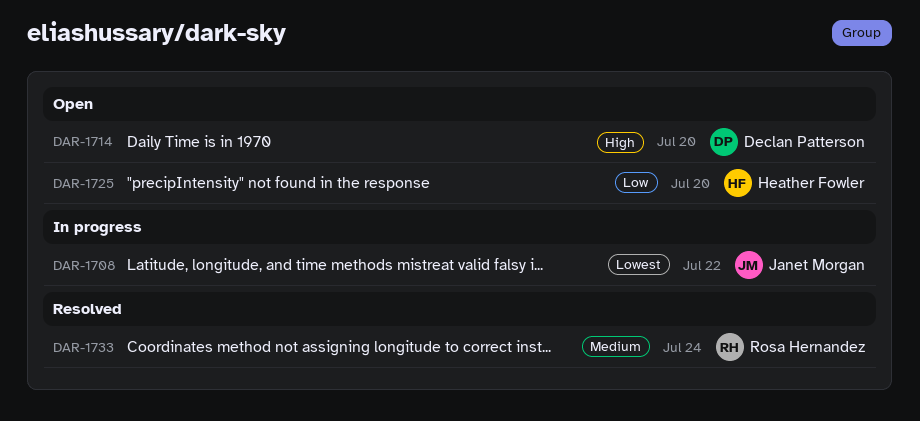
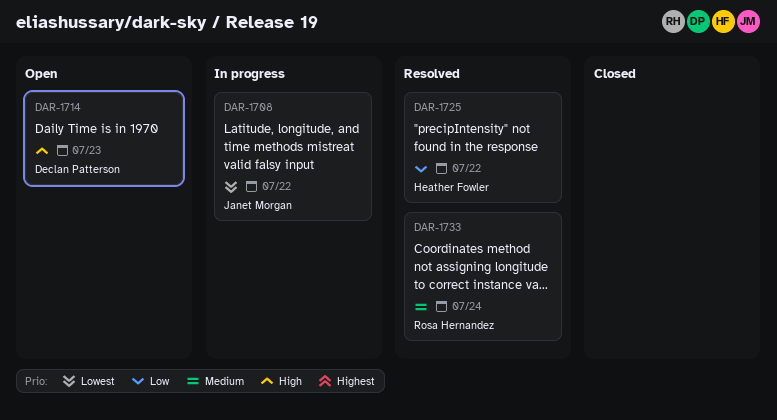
DAR-1714, due: Jul 20 -> Jul 23
DAR-1725, status: Open -> Resolved
DAR-1725, due: Jul 20 -> Jul 22

